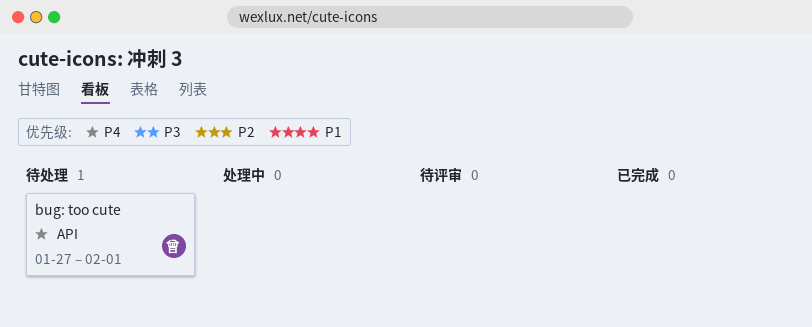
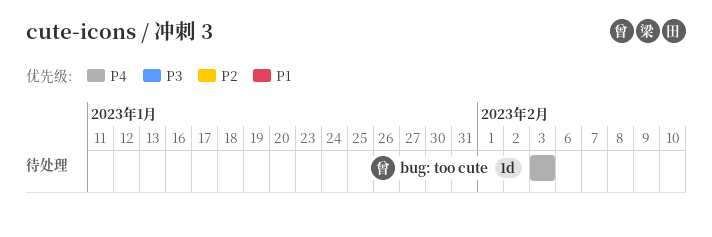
bug: too cute, start: Jan 27 -> Feb 3
bug: too cute, due: Feb 1 -> Feb 3

